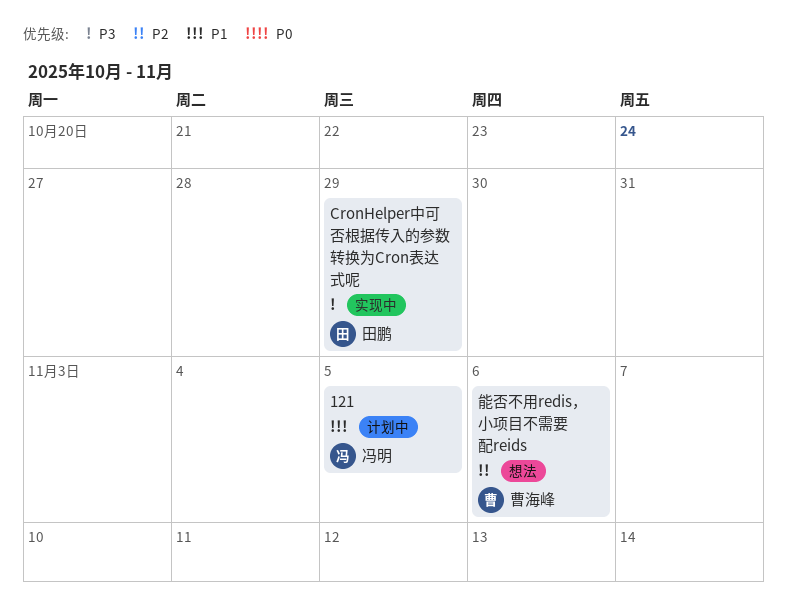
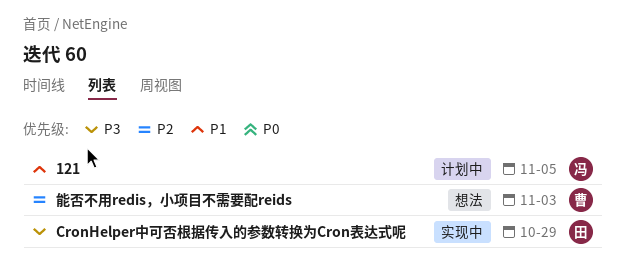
能否不用redis，小项目不需要配reids, due: Nov 6 -> Nov 3

